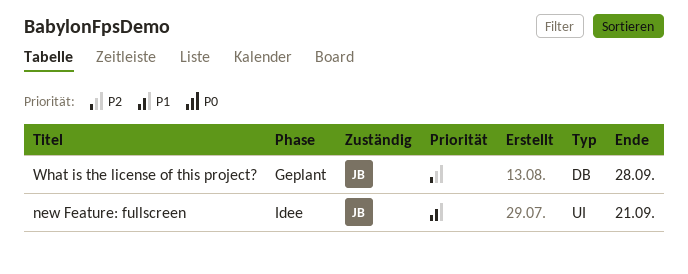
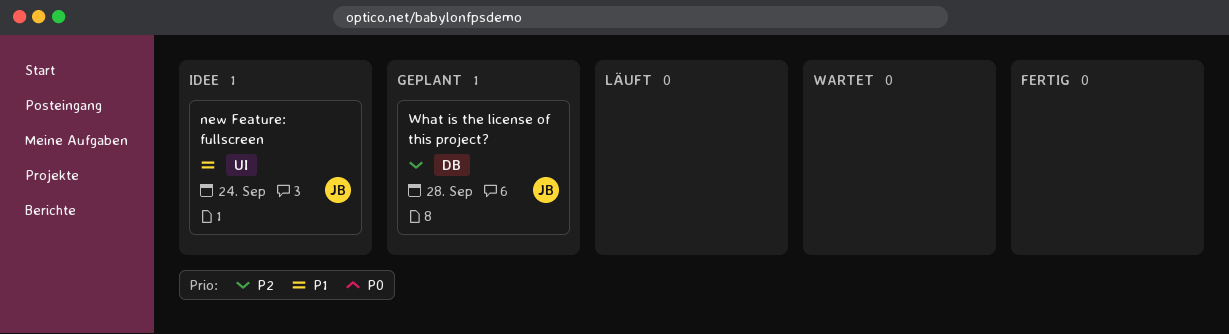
new Feature: fullscreen, due: Sep 21 -> Sep 24

